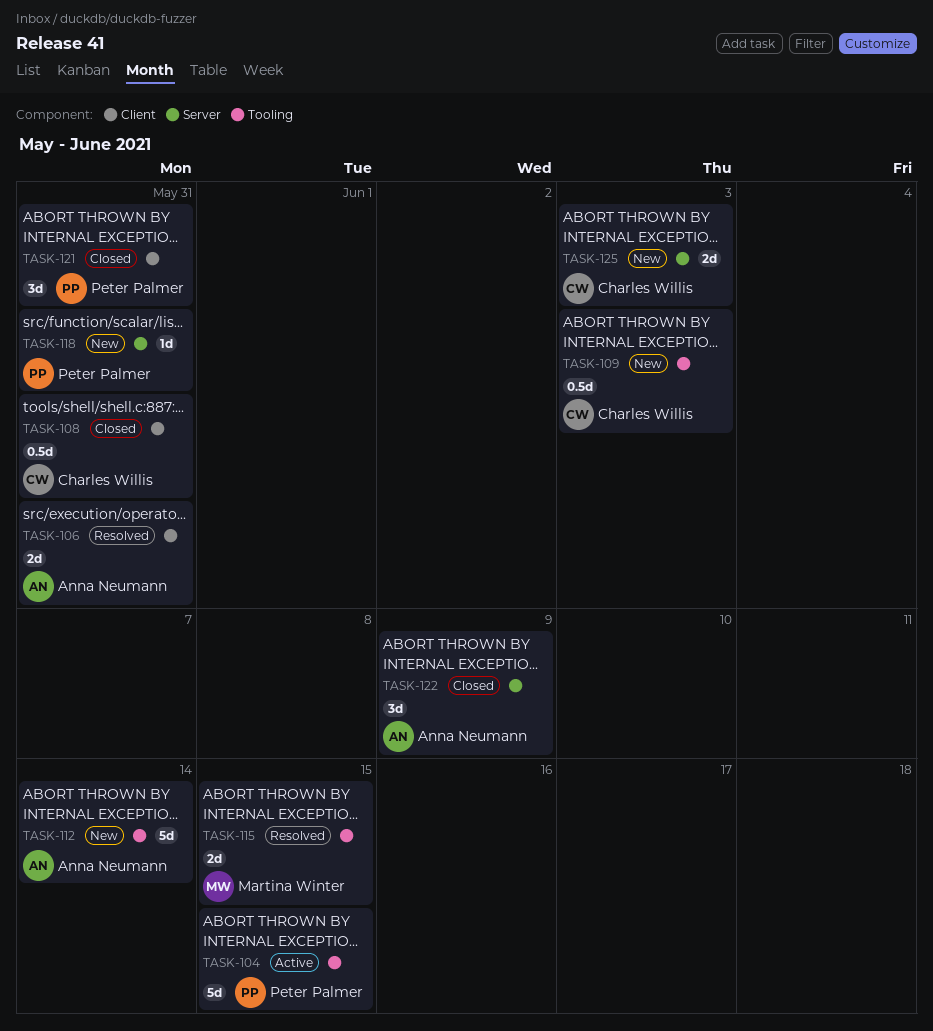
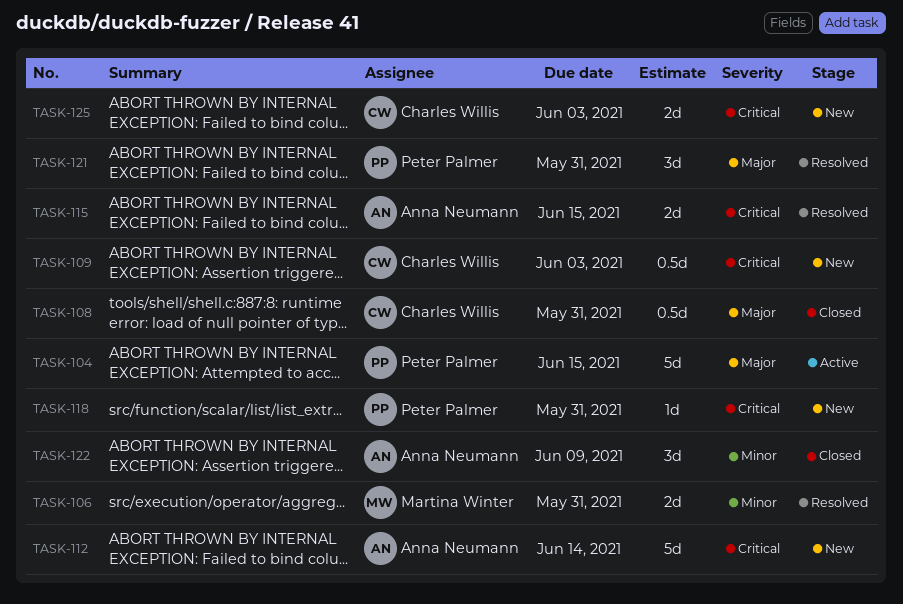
TASK-106, owner: Anna Neumann -> Martina Winter
TASK-115, owner: Martina Winter -> Anna Neumann
TASK-121, status: Closed -> Resolved

